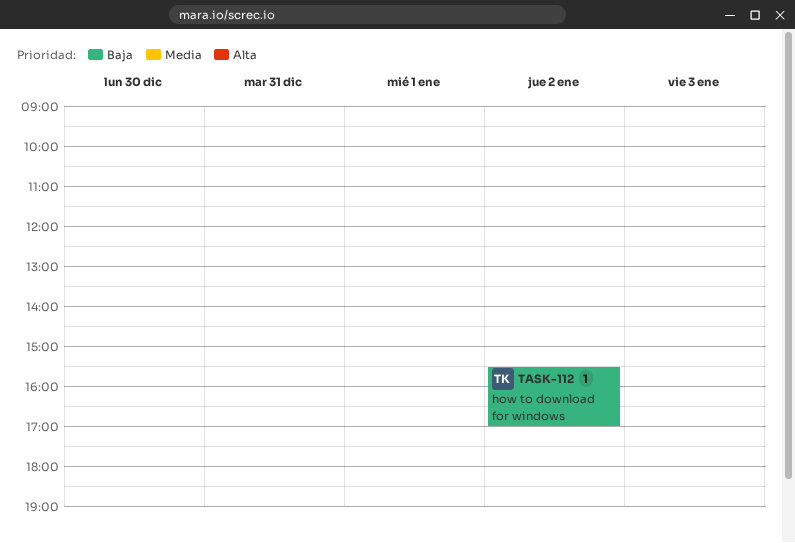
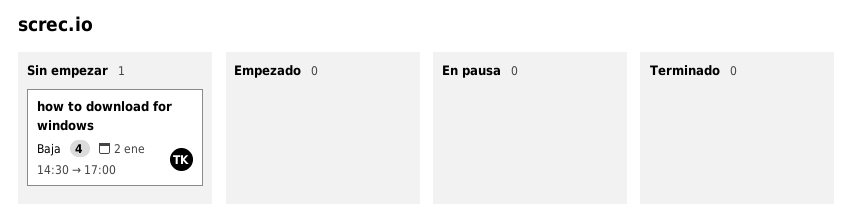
how to download for windows, estimate: 1 -> 4
how to download for windows, begins: 15:30 -> 14:30

